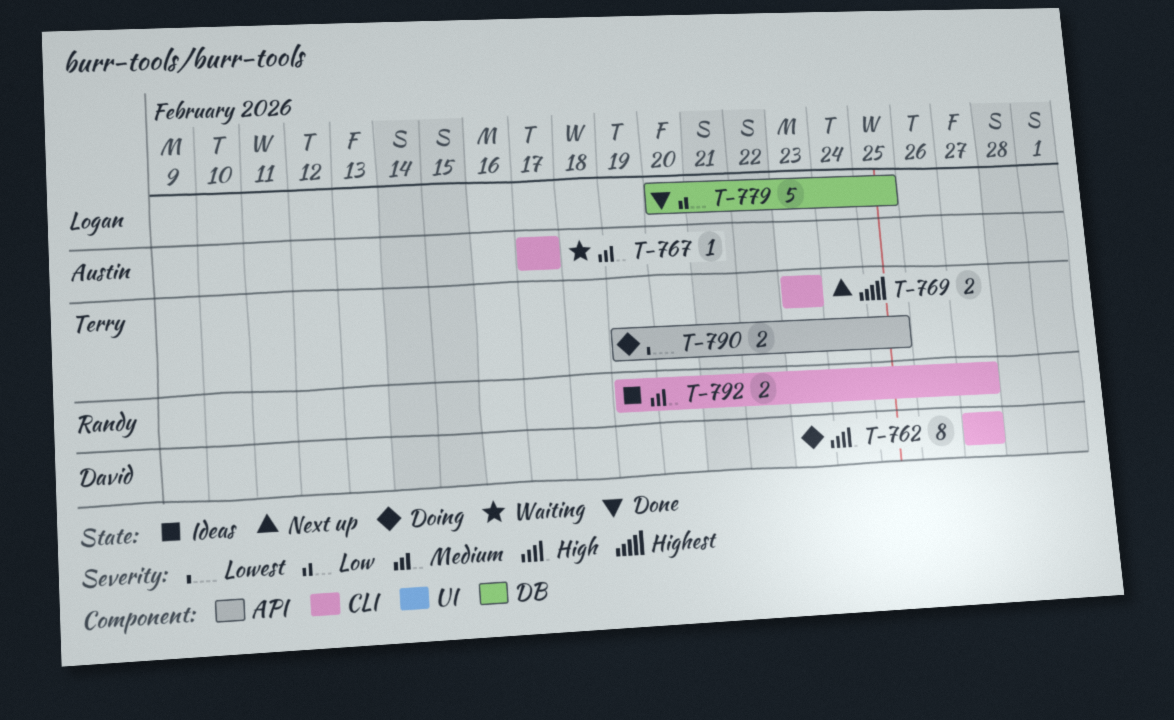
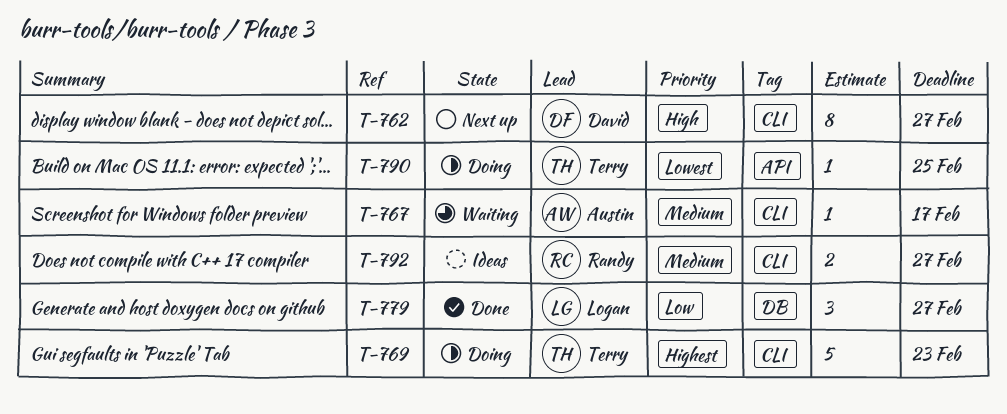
T-762, status: Doing -> Next up
T-769, status: Next up -> Doing
T-769, estimate: 2 -> 5
T-779, estimate: 5 -> 3
T-779, due: Feb 25 -> Feb 27
T-790, estimate: 2 -> 1

